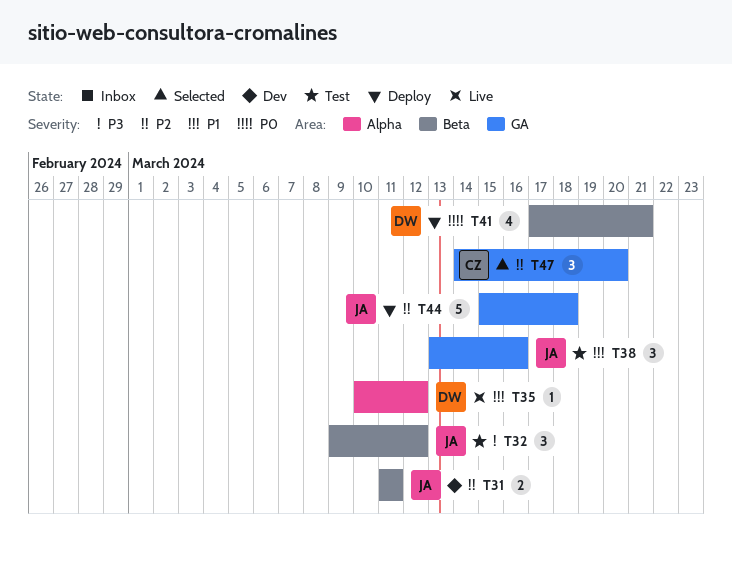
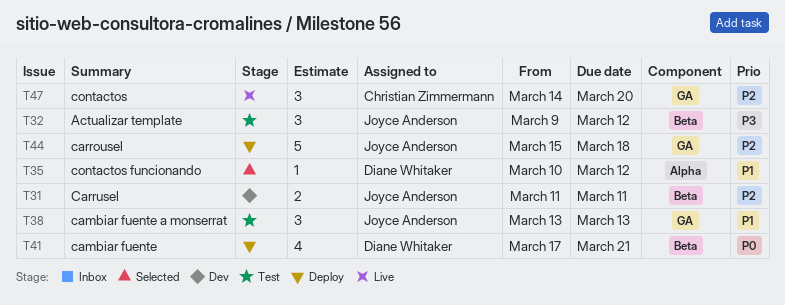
T35, status: Live -> Selected
T38, due: Mar 16 -> Mar 13
T47, status: Selected -> Live

